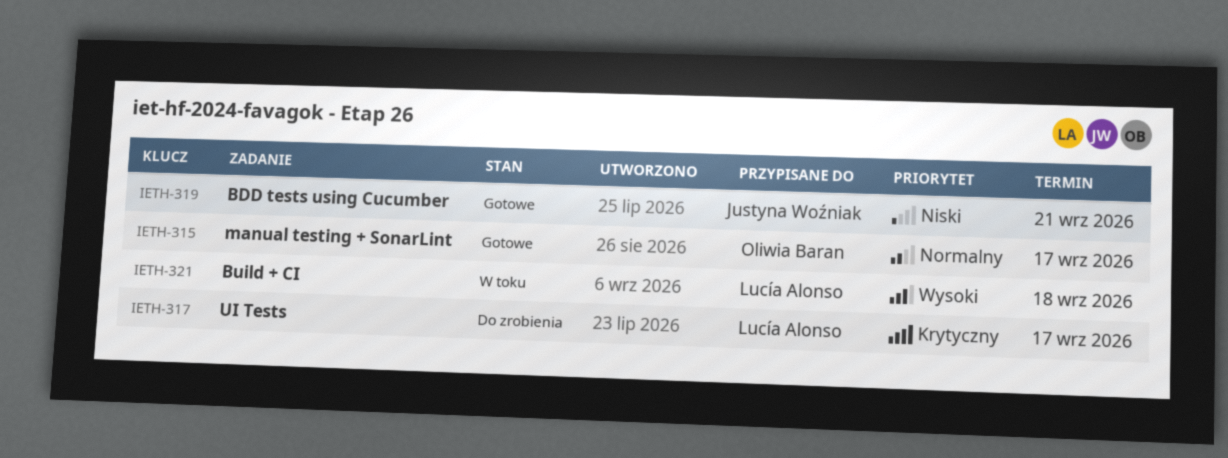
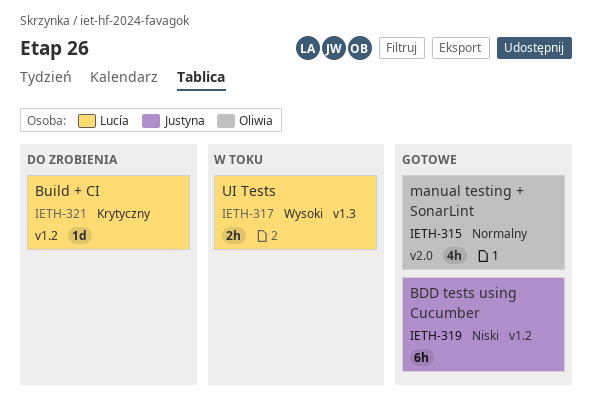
IETH-317, status: Do zrobienia -> W toku
IETH-317, priority: Krytyczny -> Wysoki
IETH-321, status: W toku -> Do zrobienia
IETH-321, priority: Wysoki -> Krytyczny

